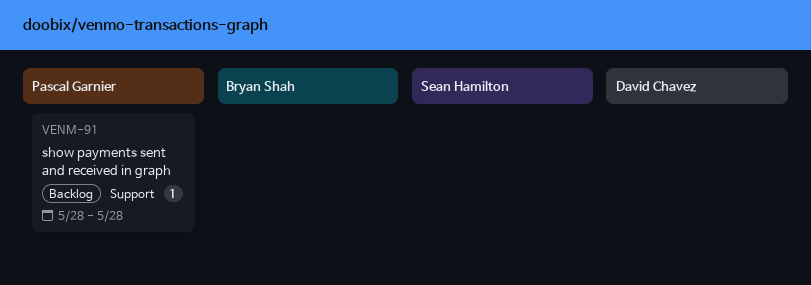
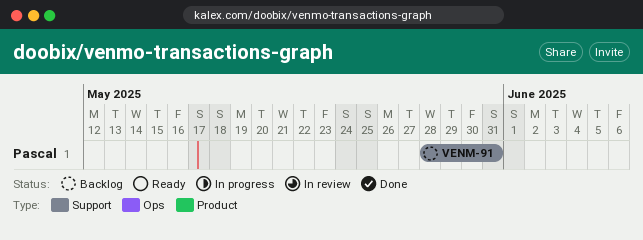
VENM-91, due: May 28 -> May 31

